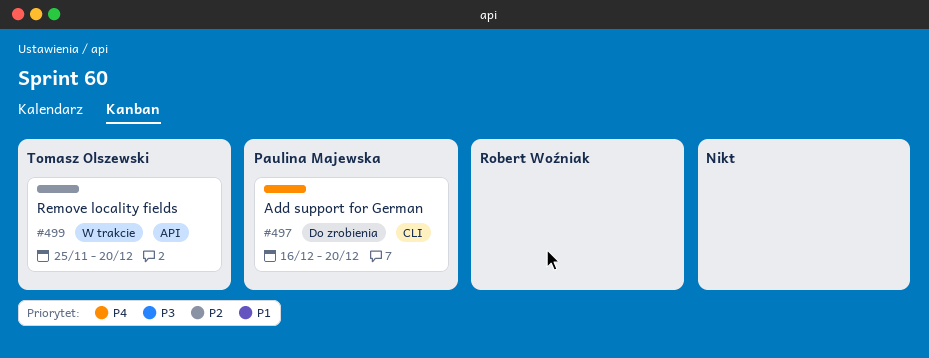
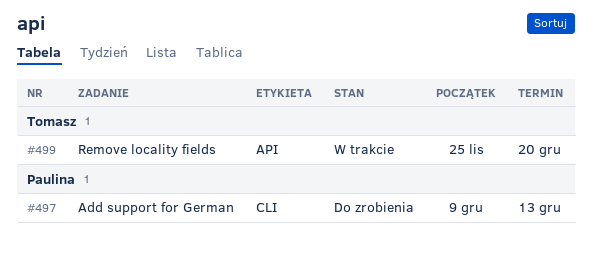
#497, start: Dec 16 -> Dec 9
#497, due: Dec 20 -> Dec 13

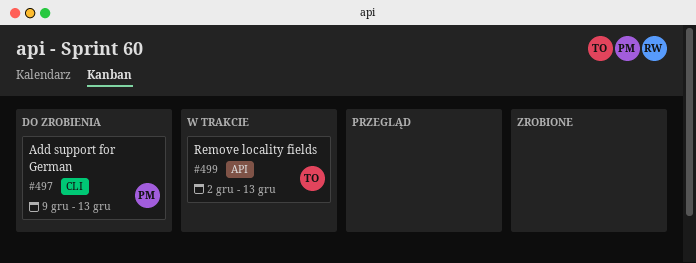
#499, start: Nov 25 -> Dec 2
#499, due: Dec 20 -> Dec 13

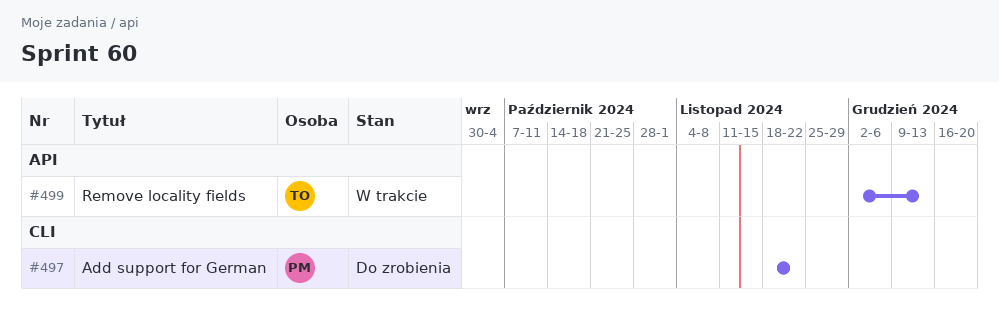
#497, start: Dec 9 -> Nov 18
#497, due: Dec 13 -> Nov 22

